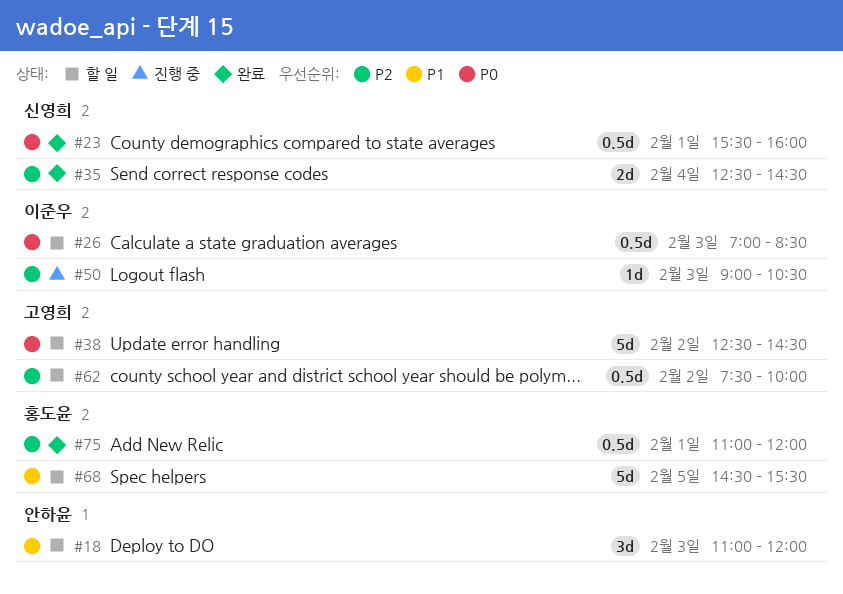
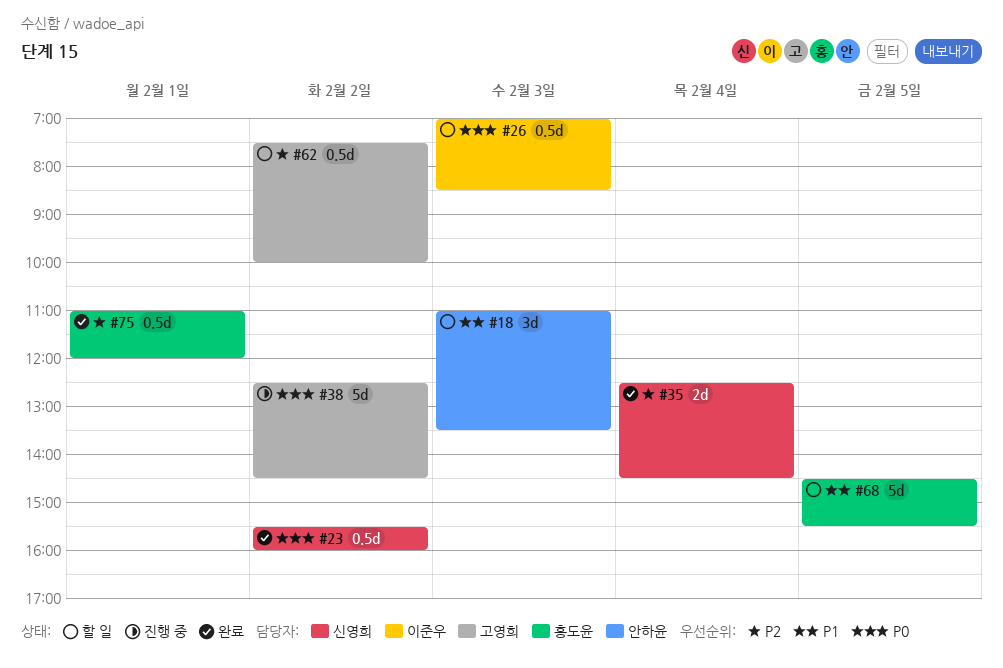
#18, ends: 12:00 -> 13:30
#23, day: Feb 1 -> Feb 2
#38, status: 할 일 -> 진행 중
#50: present -> none

